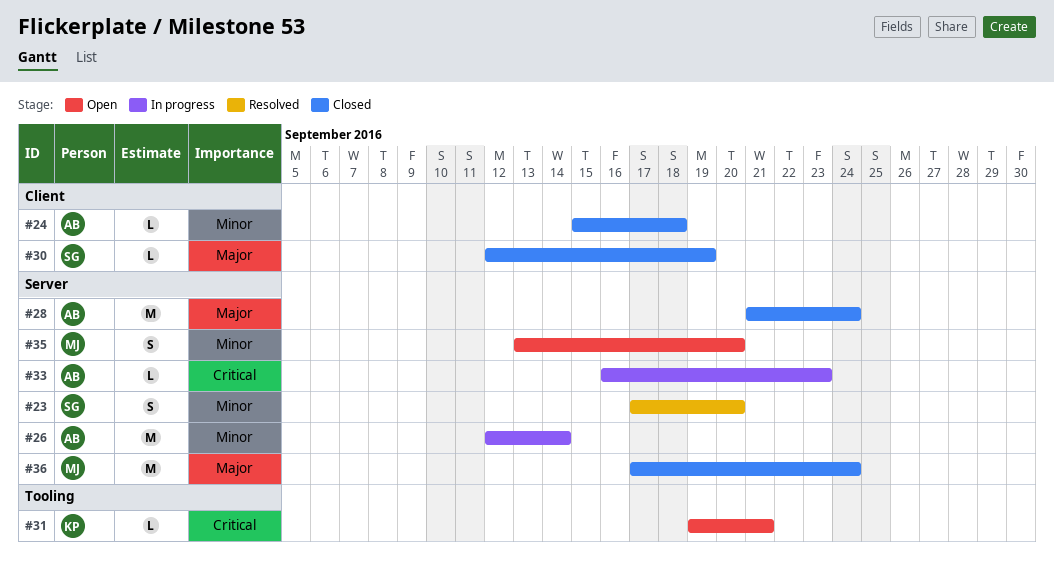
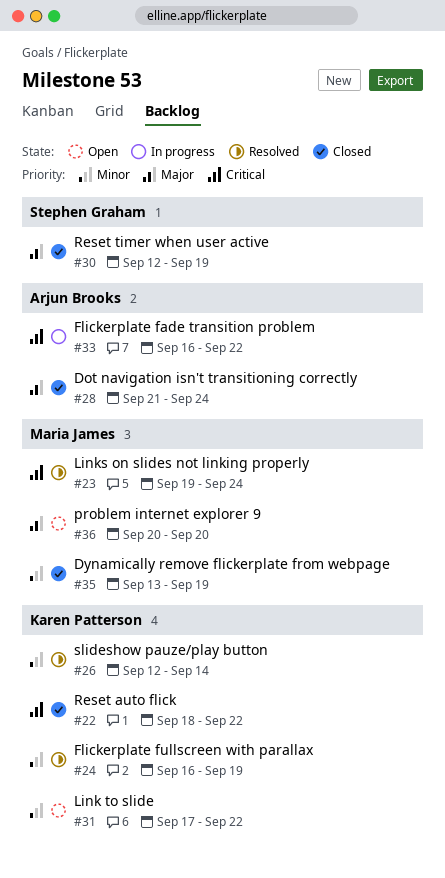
#22: none -> present
#23, owner: Stephen Graham -> Maria James
#23, priority: Minor -> Critical
#23, start: Sep 17 -> Sep 19
#23, due: Sep 20 -> Sep 24
#24, status: Closed -> Resolved
#24, owner: Arjun Brooks -> Karen Patterson
#24, start: Sep 15 -> Sep 16
#24, due: Sep 18 -> Sep 19
#26, status: In progress -> Resolved
#26, owner: Arjun Brooks -> Karen Patterson
#31, priority: Critical -> Minor
#31, start: Sep 19 -> Sep 17
#31, due: Sep 21 -> Sep 22
#33, due: Sep 23 -> Sep 22
#35, status: Open -> Closed
#35, due: Sep 20 -> Sep 19
#36, status: Closed -> Open
#36, start: Sep 17 -> Sep 20
#36, due: Sep 24 -> Sep 20

